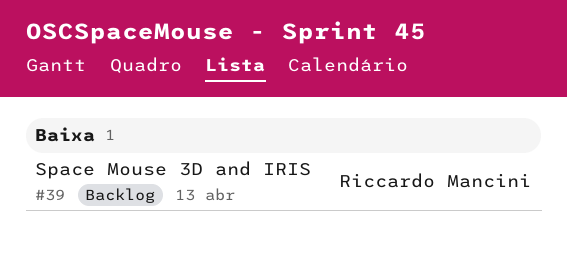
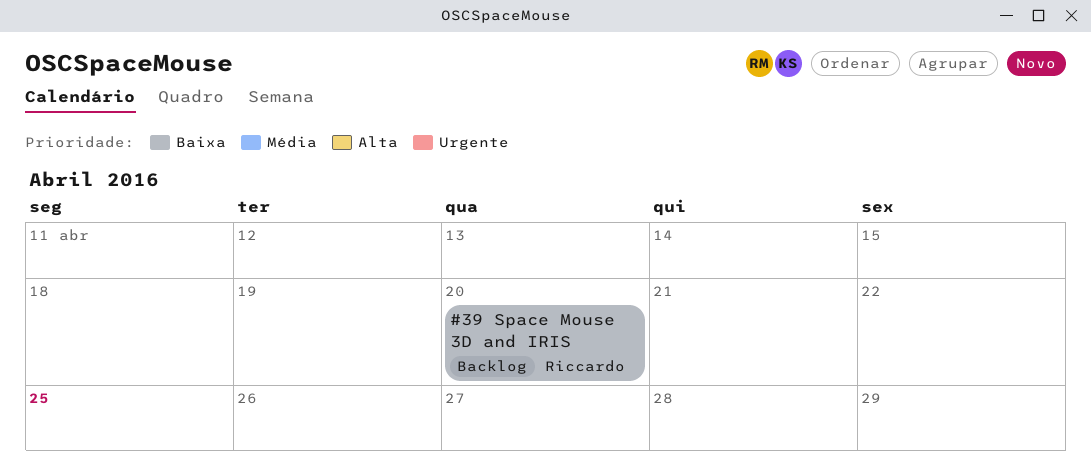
#39, due: Apr 13 -> Apr 20

